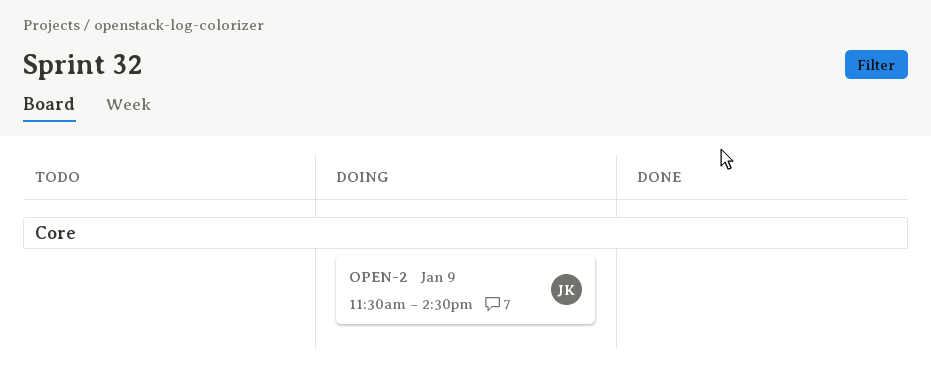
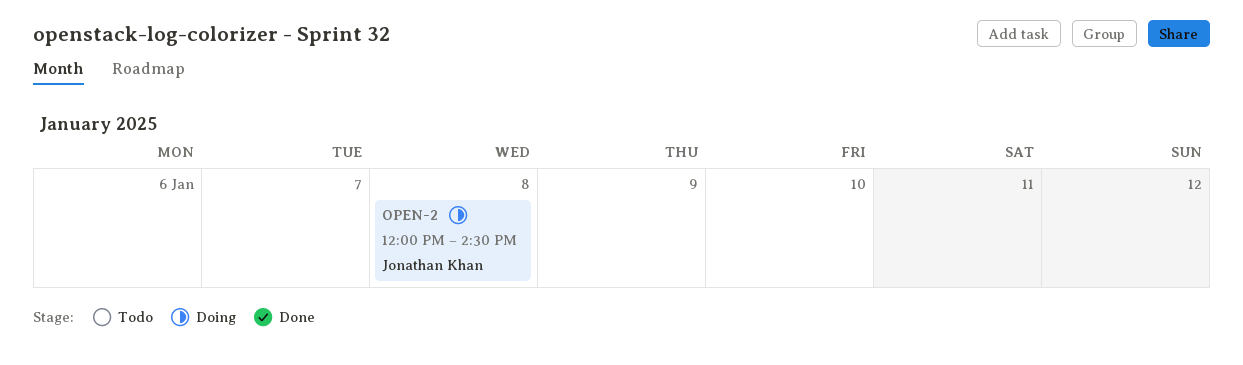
OPEN-2, day: Jan 9 -> Jan 8
OPEN-2, begins: 11:30 -> 12:00

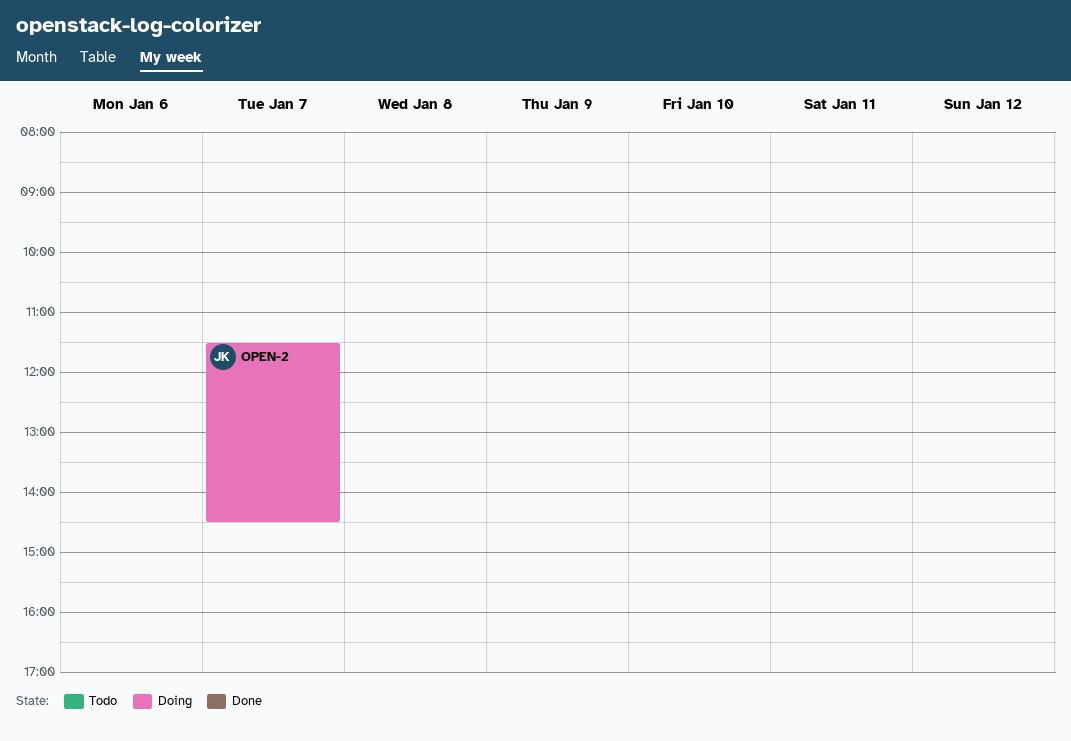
OPEN-2, day: Jan 8 -> Jan 7
OPEN-2, begins: 12:00 -> 11:30

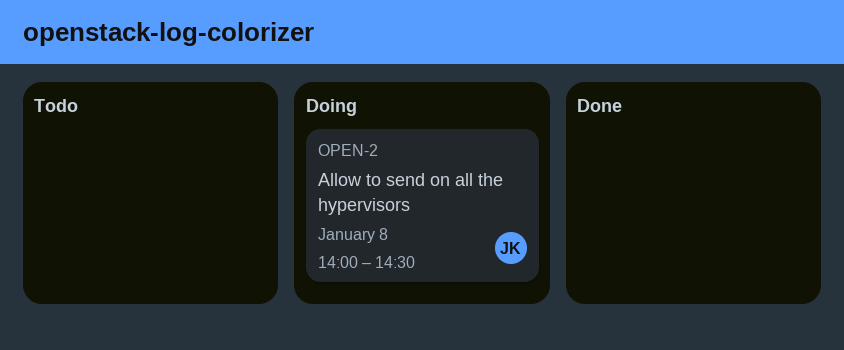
OPEN-2, day: Jan 7 -> Jan 8
OPEN-2, begins: 11:30 -> 14:00

